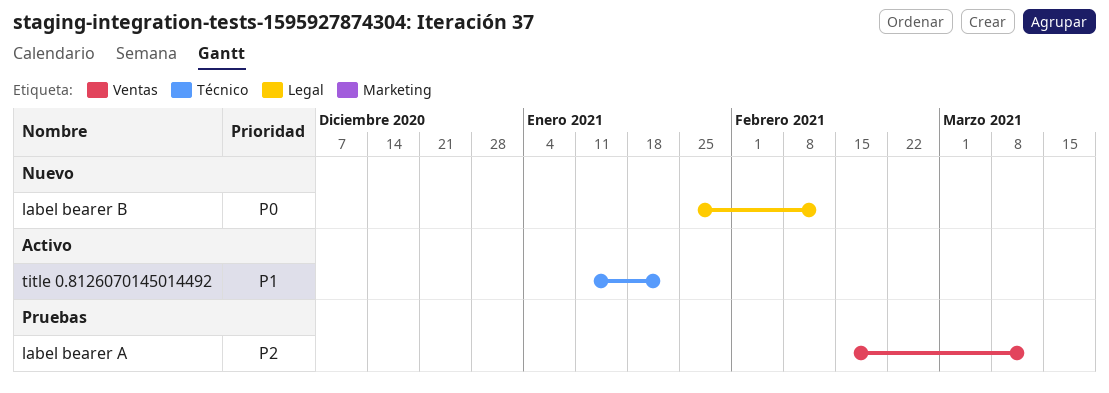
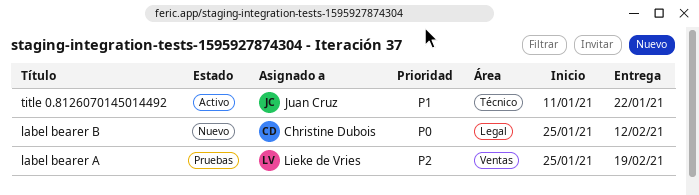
label bearer A, start: Feb 15 -> Jan 25
label bearer A, due: Mar 12 -> Feb 19

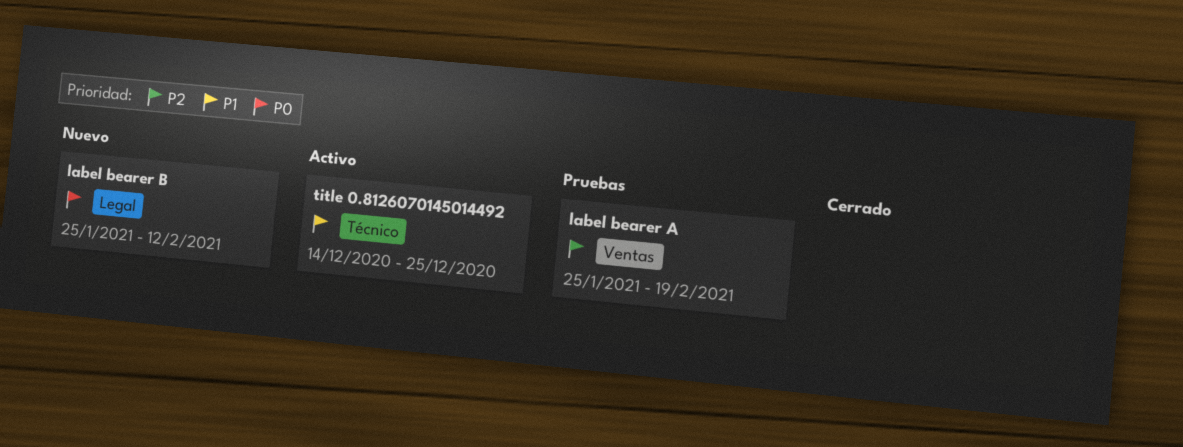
title 0.8126070145014492, start: Jan 11 -> Dec 14
title 0.8126070145014492, due: Jan 22 -> Dec 25

